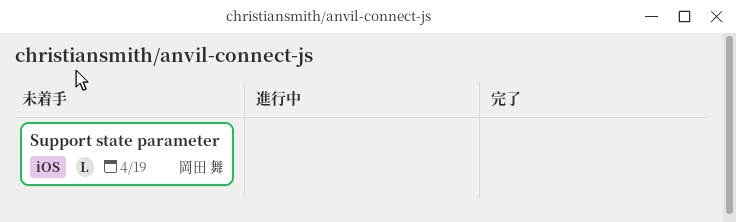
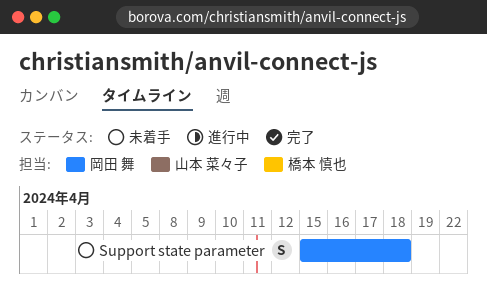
Support state parameter, estimate: L -> S
Support state parameter, due: Apr 19 -> Apr 18

